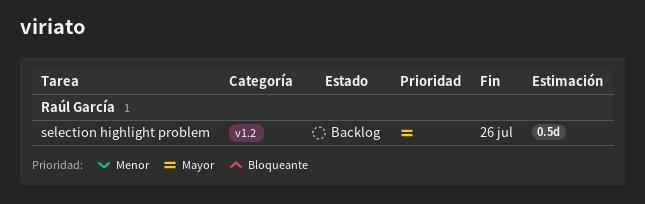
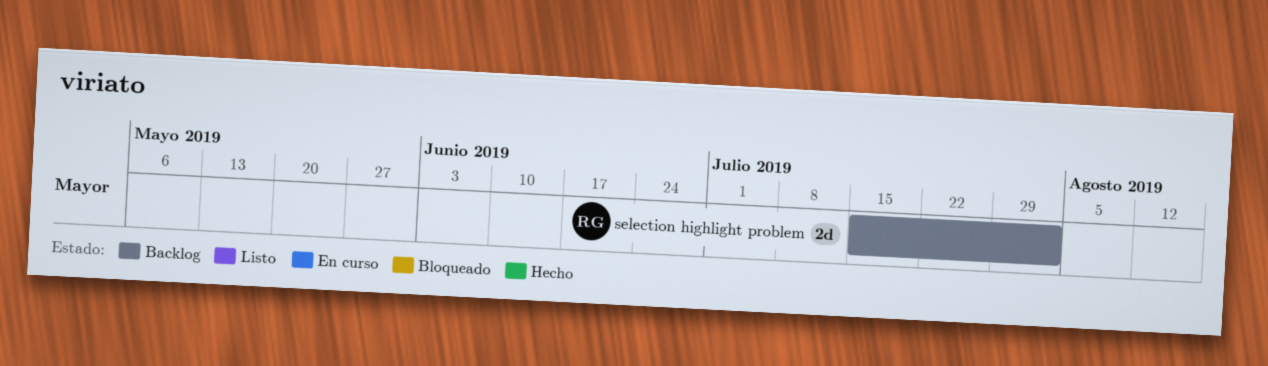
selection highlight problem, estimate: 0.5d -> 2d
selection highlight problem, due: Jul 26 -> Aug 2

